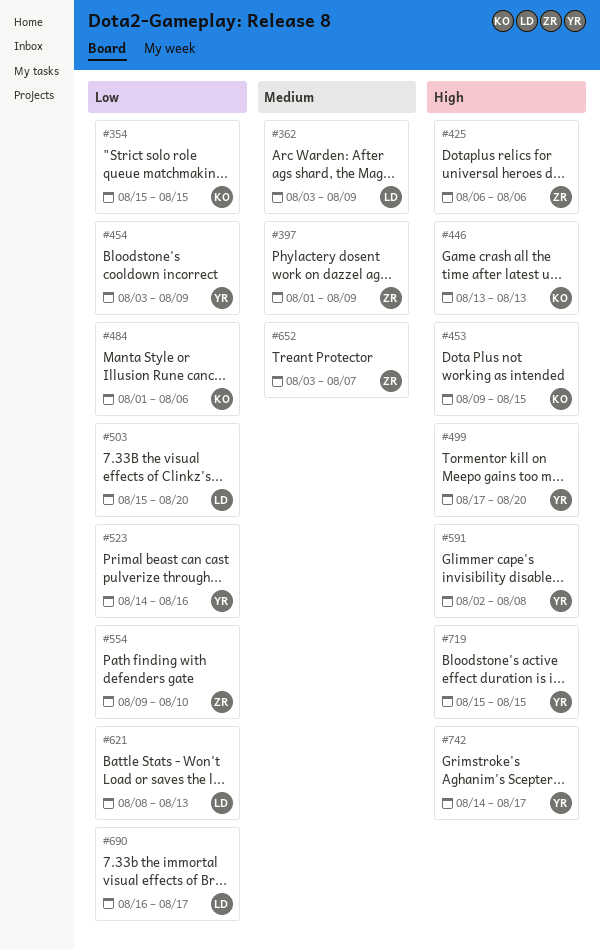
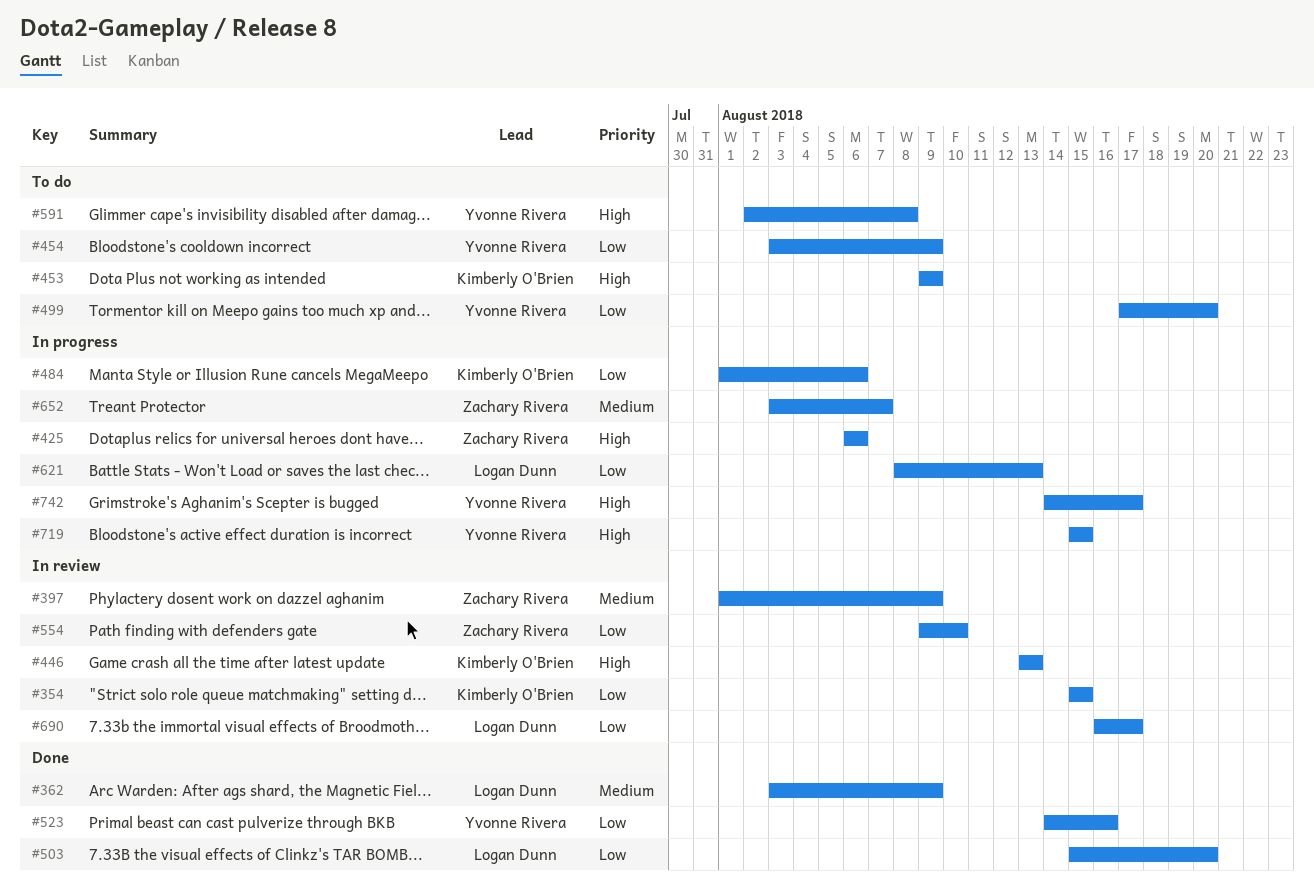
#453, due: Aug 15 -> Aug 9
#499, priority: High -> Low

